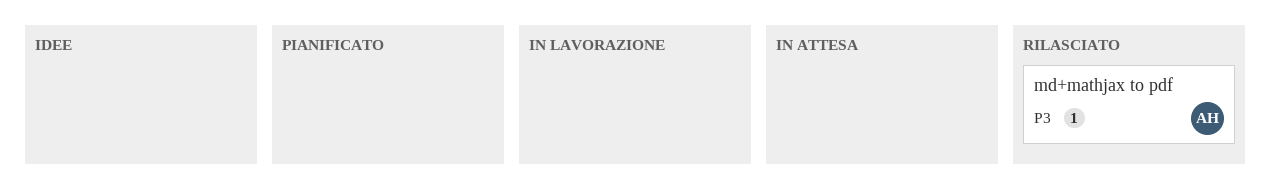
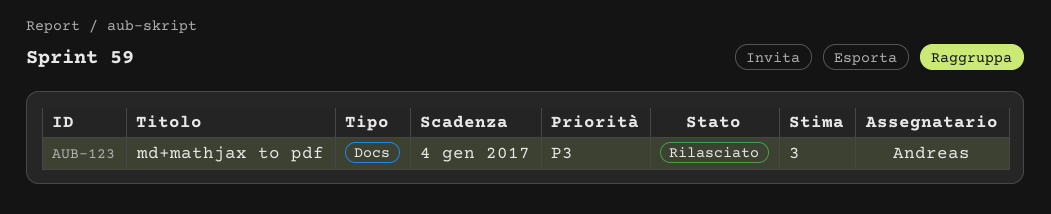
md+mathjax to pdf, estimate: 1 -> 3

